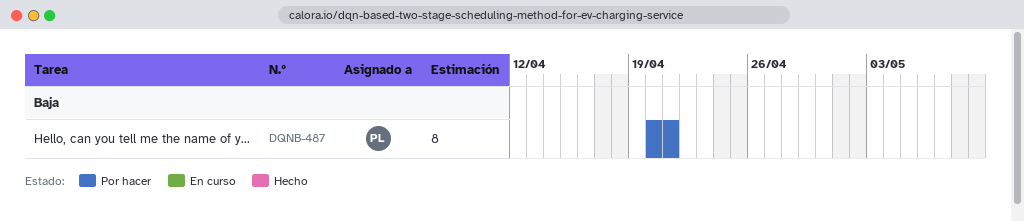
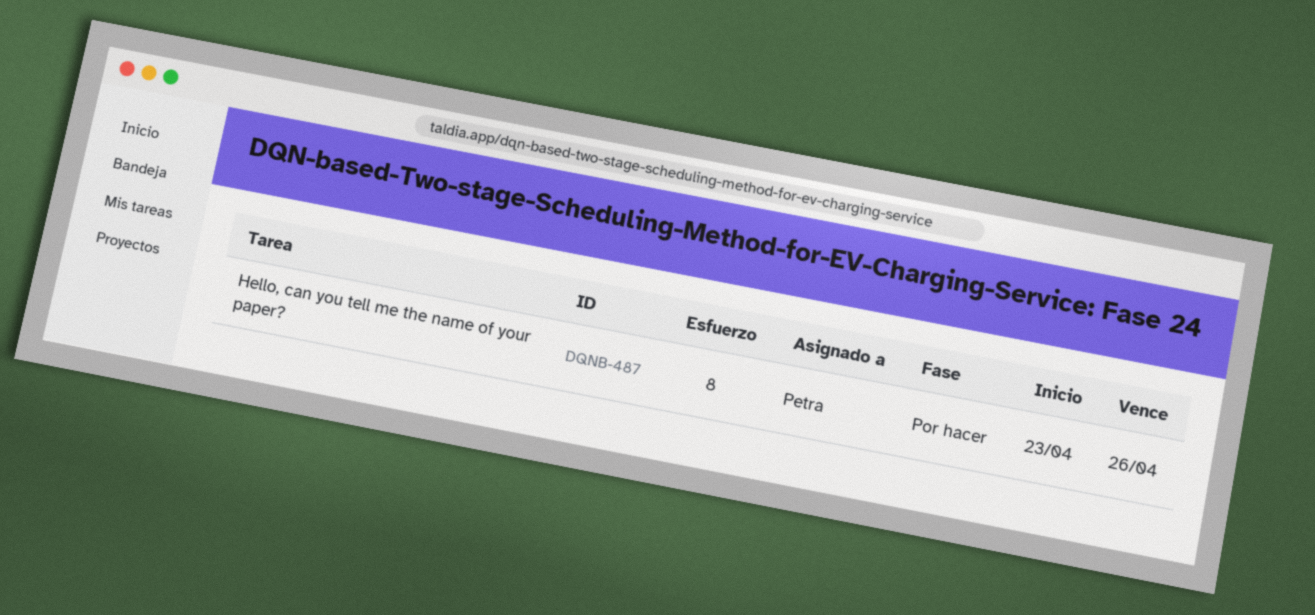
DQNB-487, start: Apr 20 -> Apr 23
DQNB-487, due: Apr 21 -> Apr 26

